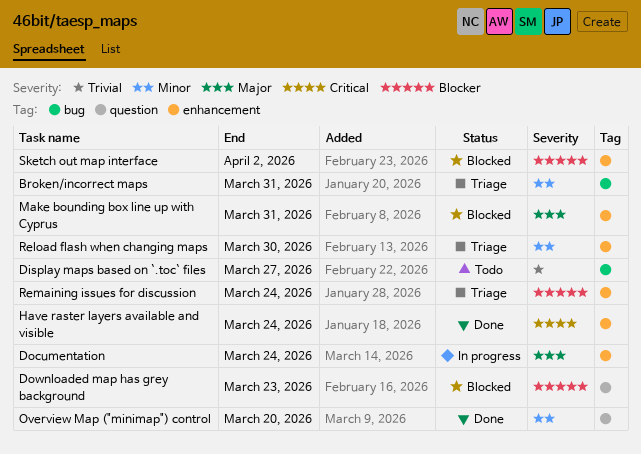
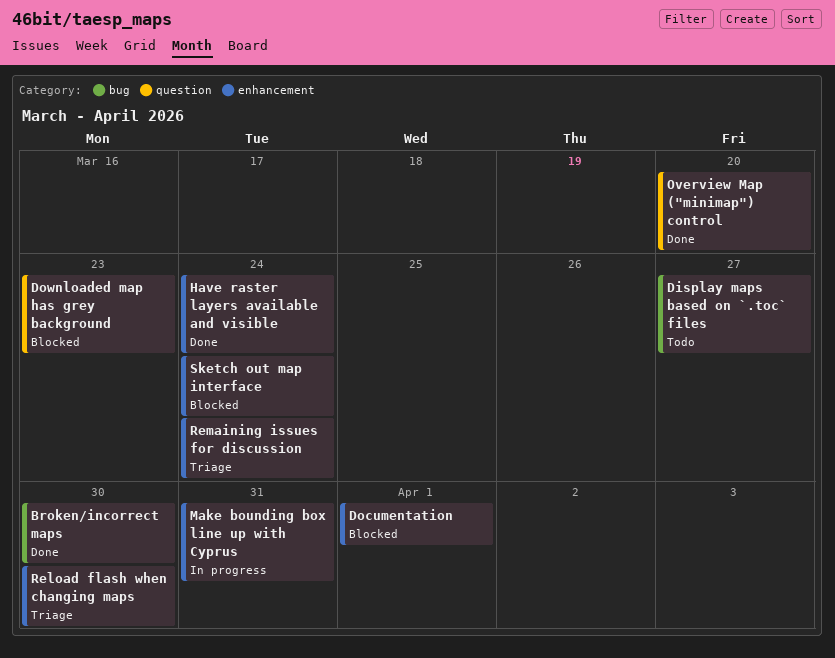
Broken/incorrect maps, status: Triage -> Done
Broken/incorrect maps, due: Mar 31 -> Mar 30
Documentation, status: In progress -> Blocked
Documentation, due: Mar 24 -> Apr 1
Make bounding box line up with Cyprus, status: Blocked -> In progress
Sketch out map interface, due: Apr 2 -> Mar 24

